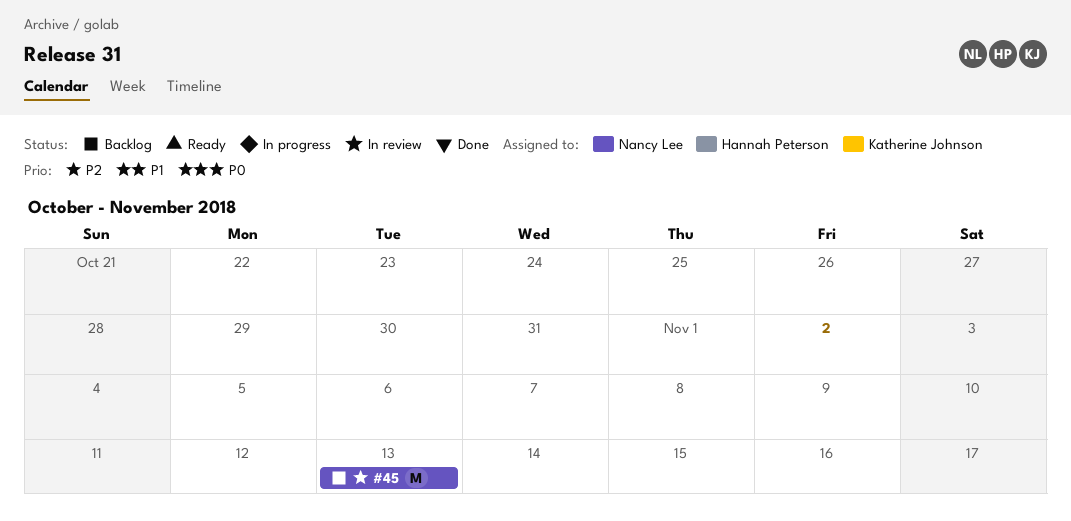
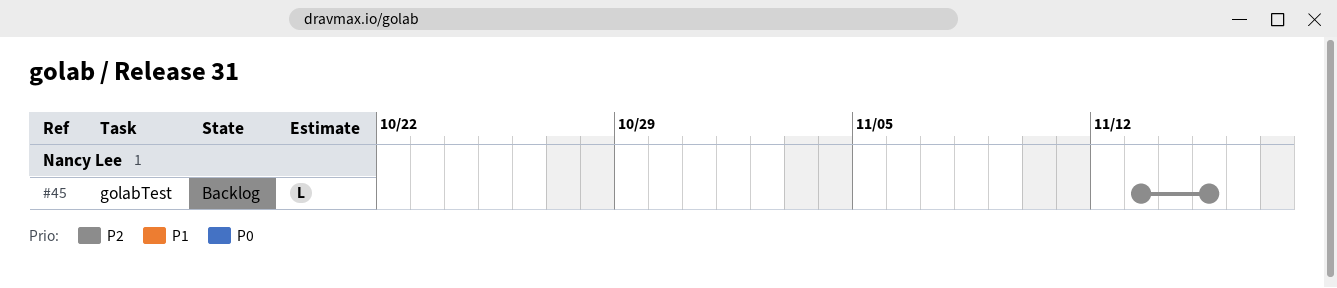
#45, estimate: M -> L
#45, due: Nov 13 -> Nov 15

